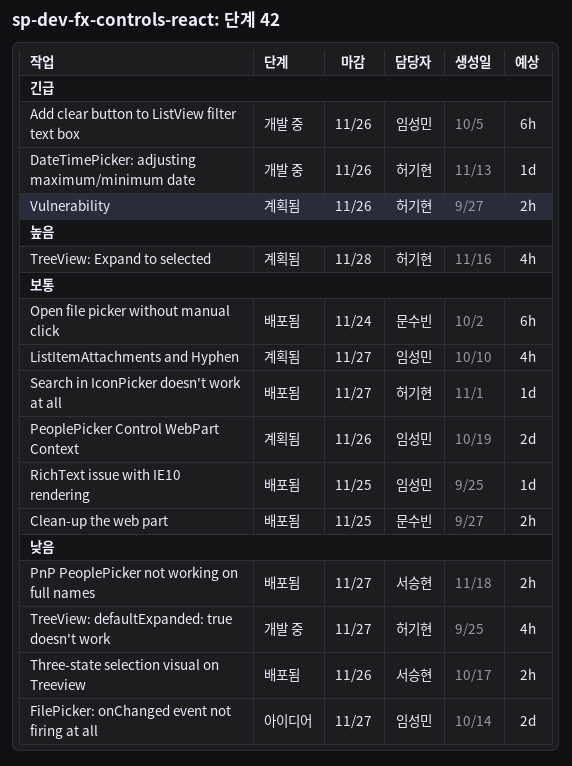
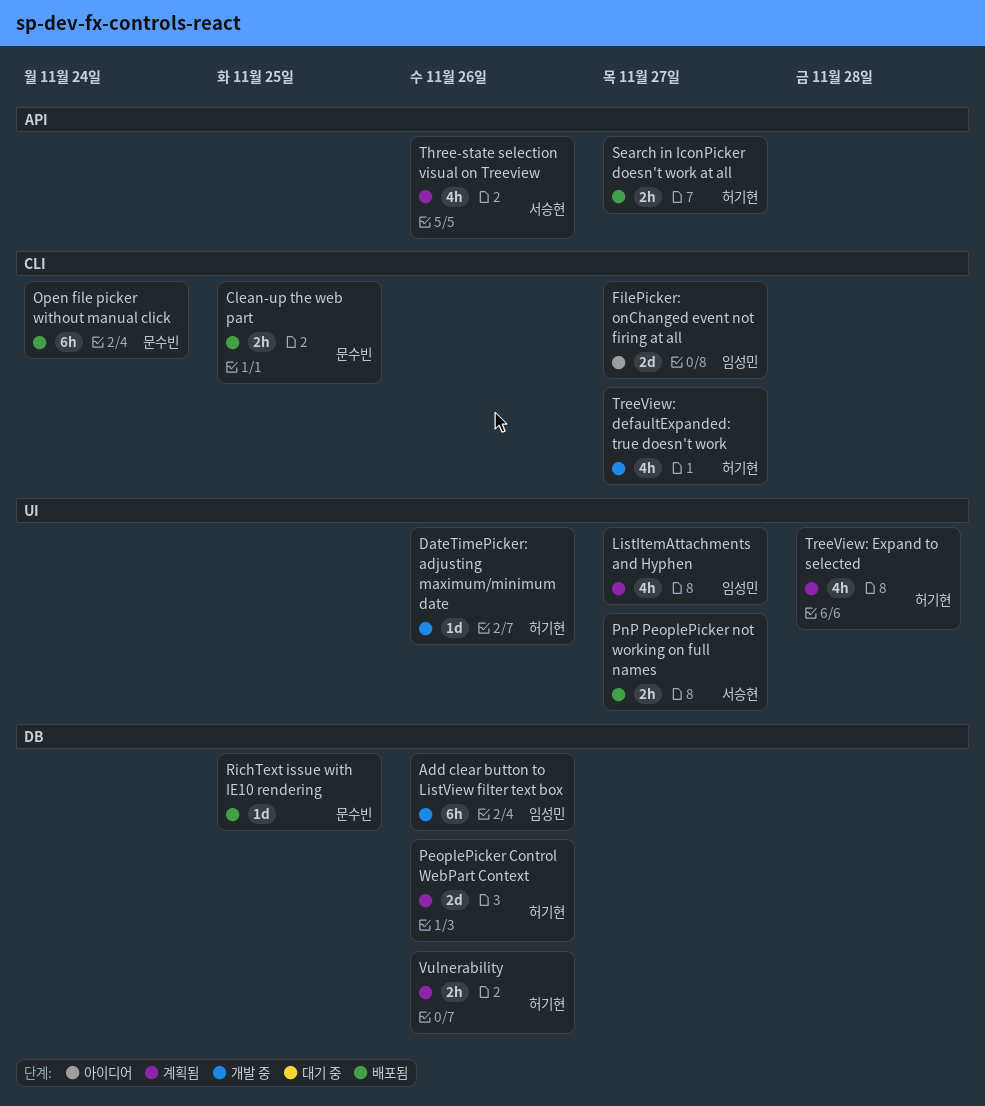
PeoplePicker Control WebPart Context, owner: 임성민 -> 허기현
RichText issue with IE10 rendering, owner: 임성민 -> 문수빈
Search in IconPicker doesn't work at all, estimate: 1d -> 2h
Three-state selection visual on Treeview, status: 배포됨 -> 계획됨
Three-state selection visual on Treeview, estimate: 2h -> 4h

